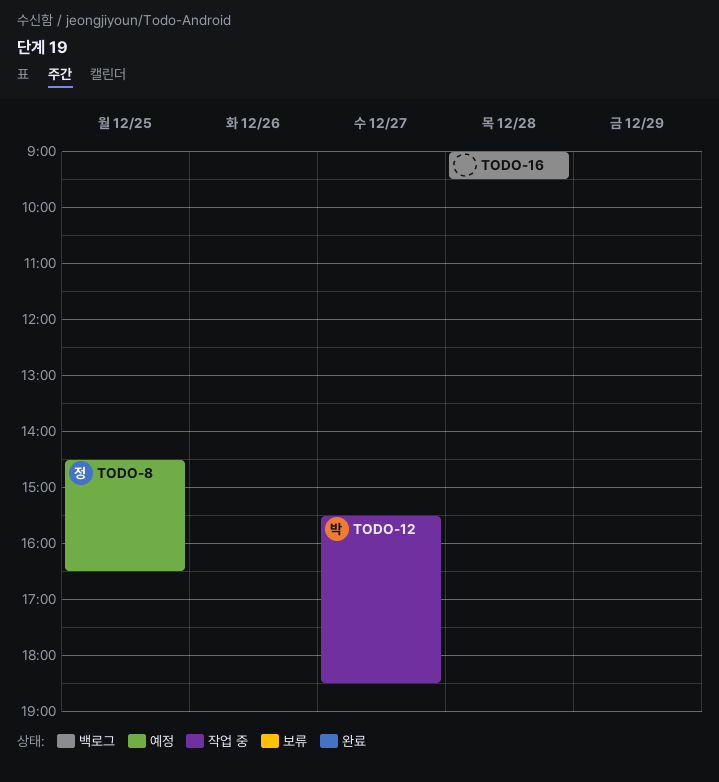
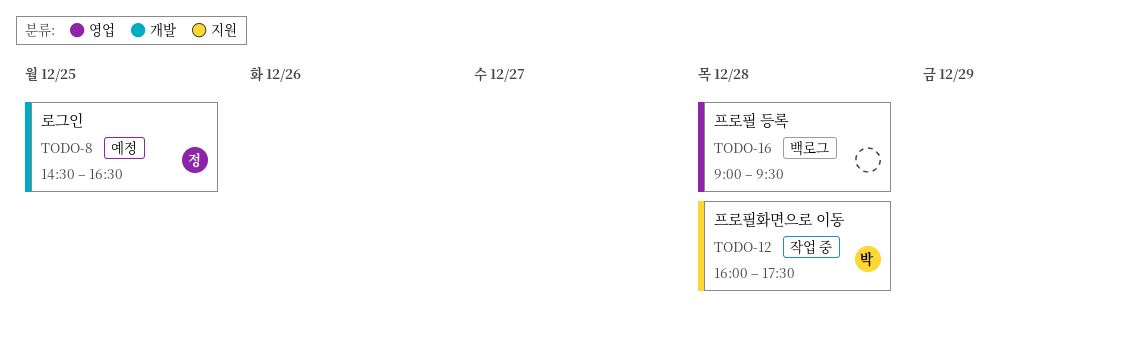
TODO-12, day: Dec 27 -> Dec 28
TODO-12, begins: 15:30 -> 16:00
TODO-12, ends: 18:30 -> 17:30

